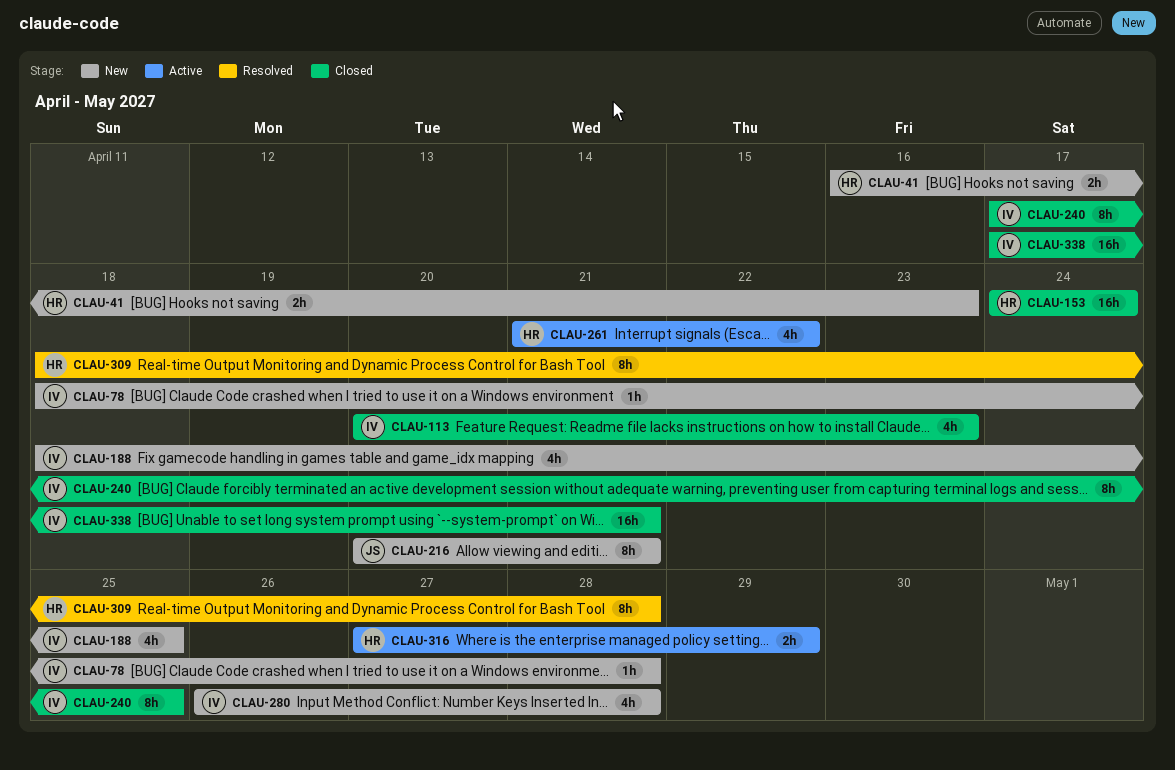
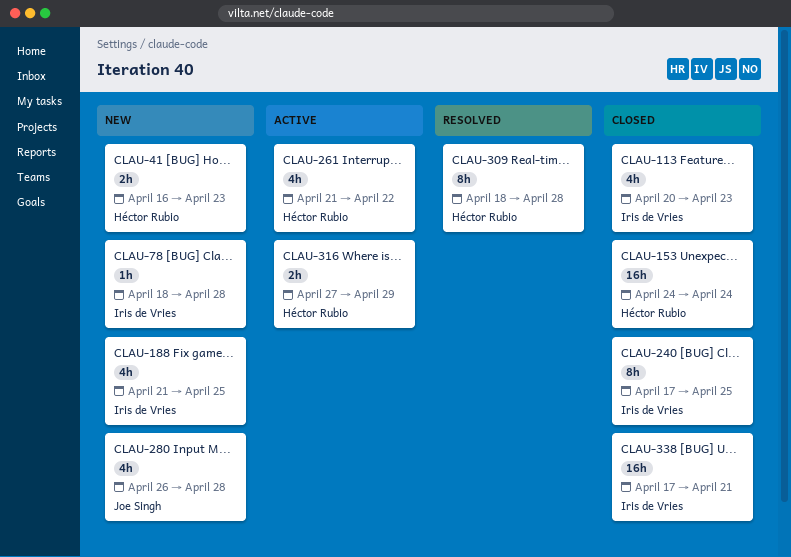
CLAU-188, start: Apr 18 -> Apr 21
CLAU-216: present -> none
CLAU-280, owner: Iris de Vries -> Joe Singh

